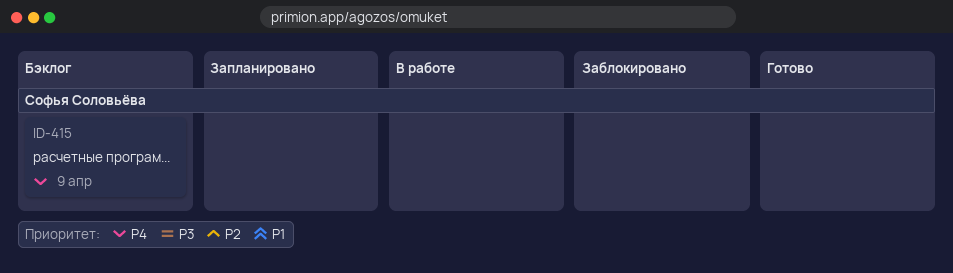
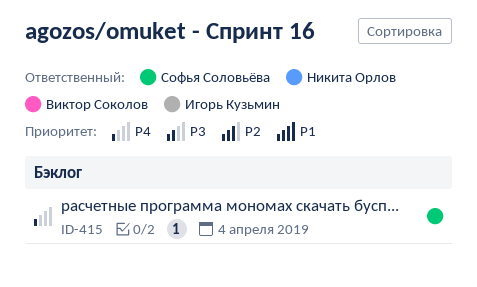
ID-415, due: Apr 9 -> Apr 4

